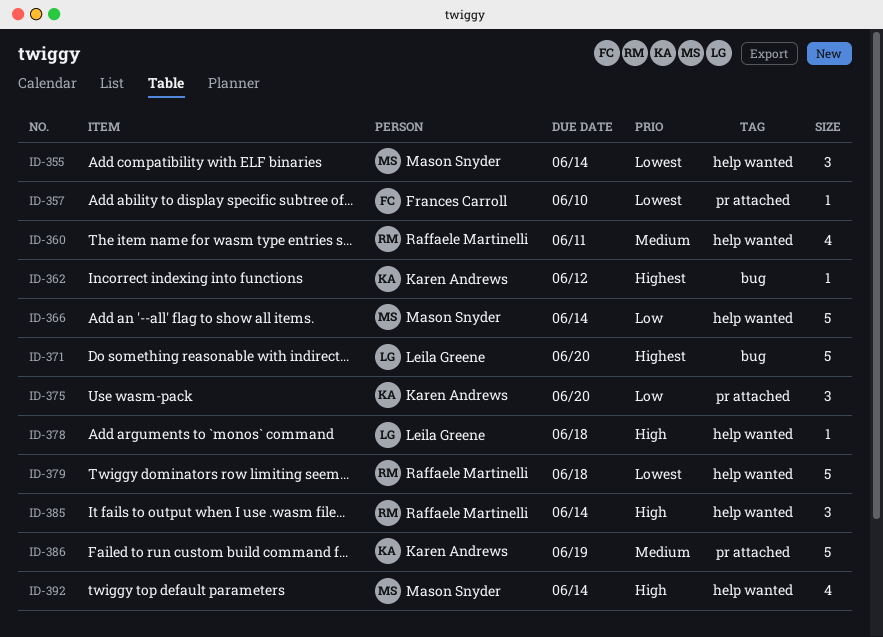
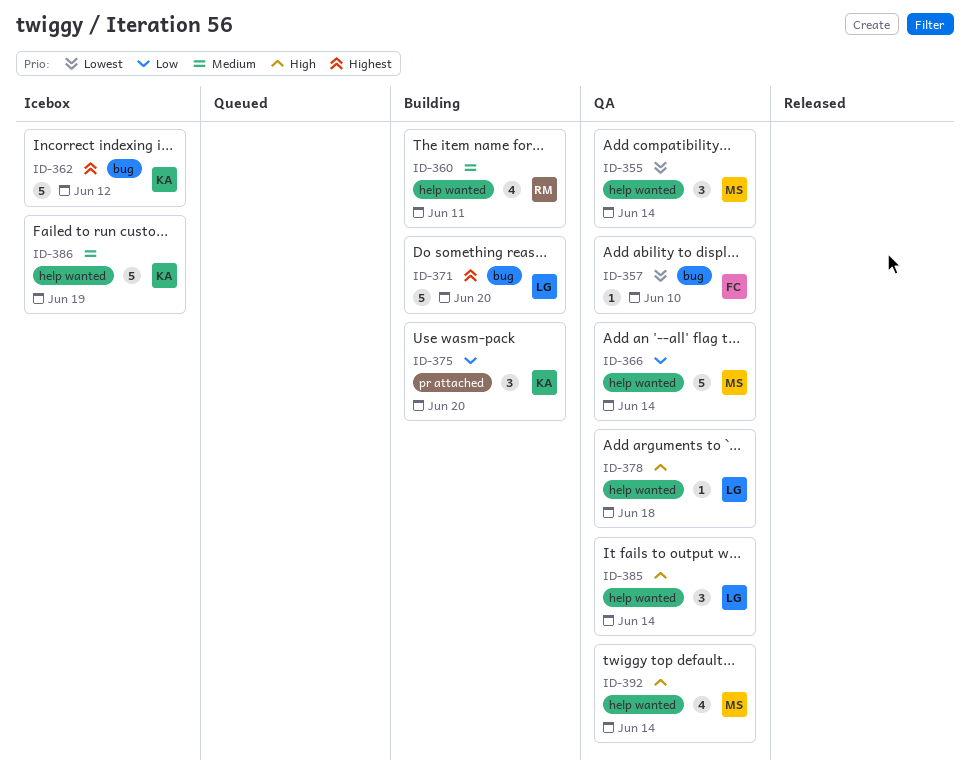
ID-357, label: pr attached -> bug
ID-362, estimate: 1 -> 5
ID-379: present -> none
ID-385, owner: Raffaele Martinelli -> Leila Greene
ID-386, label: pr attached -> help wanted

